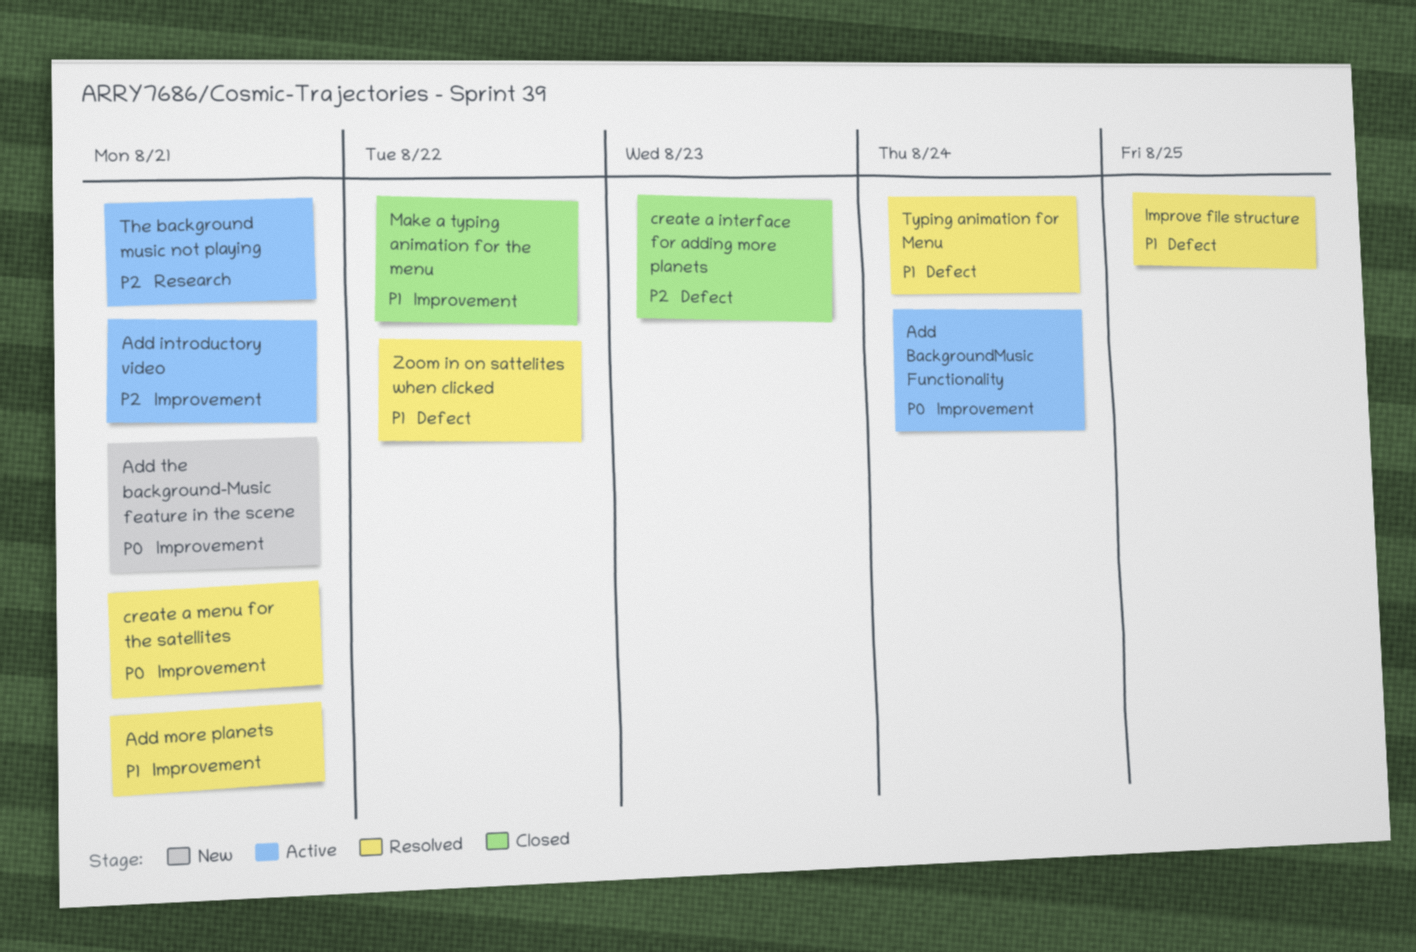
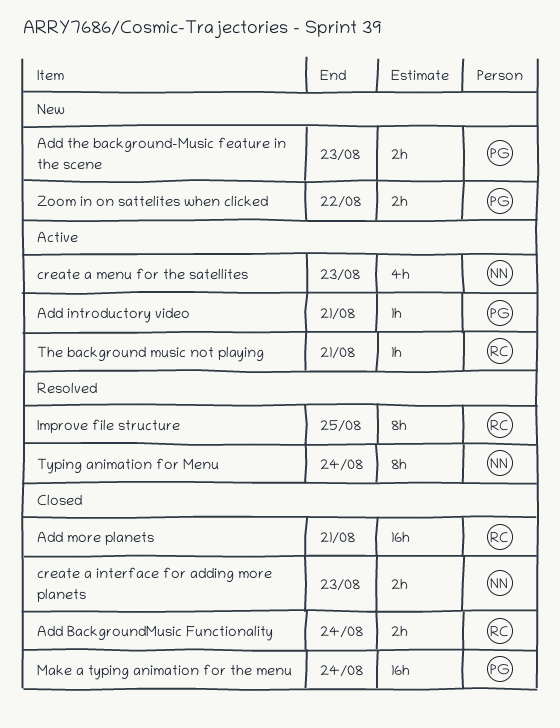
Add BackgroundMusic Functionality, status: Active -> Closed
Add more planets, status: Resolved -> Closed
Add the background-Music feature in the scene, due: Aug 21 -> Aug 23
create a menu for the satellites, status: Resolved -> Active
create a menu for the satellites, due: Aug 21 -> Aug 23
Make a typing animation for the menu, due: Aug 22 -> Aug 24
Zoom in on sattelites when clicked, status: Resolved -> New

